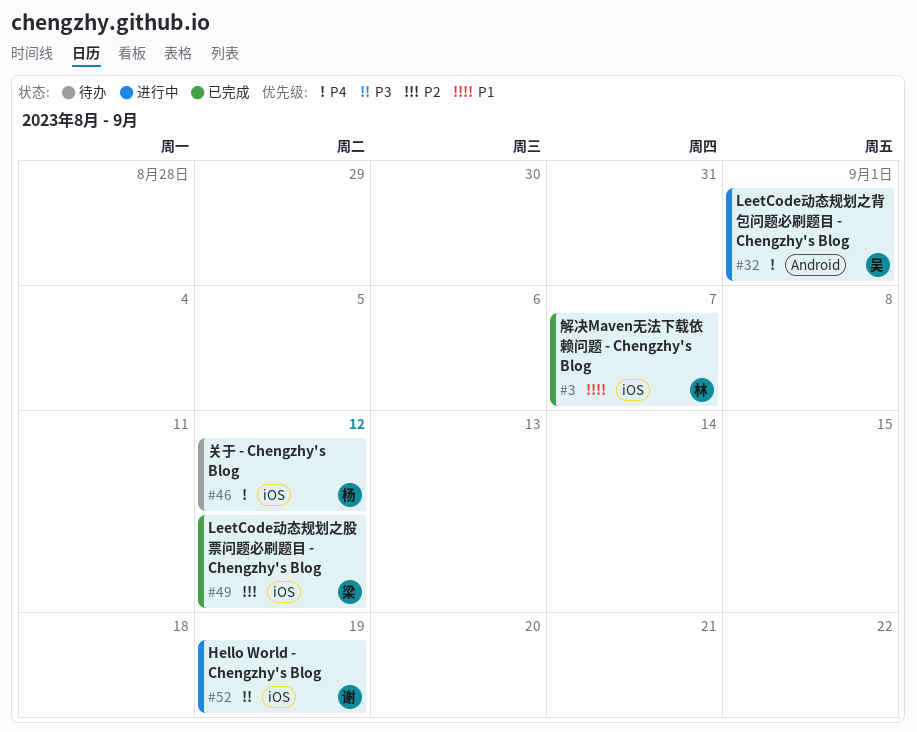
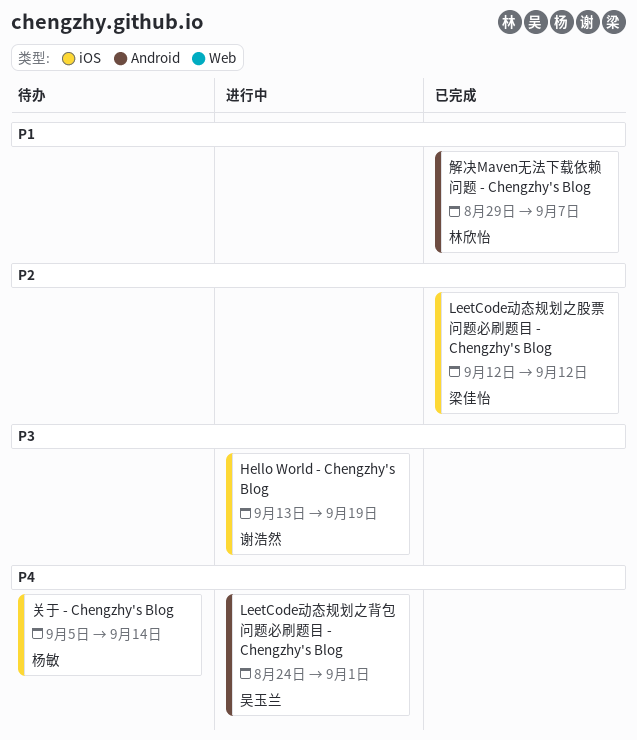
关于 - Chengzhy's Blog, due: Sep 12 -> Sep 14
解决Maven无法下载依赖问题 - Chengzhy's Blog, label: iOS -> Android

